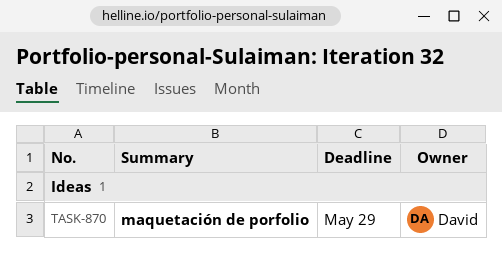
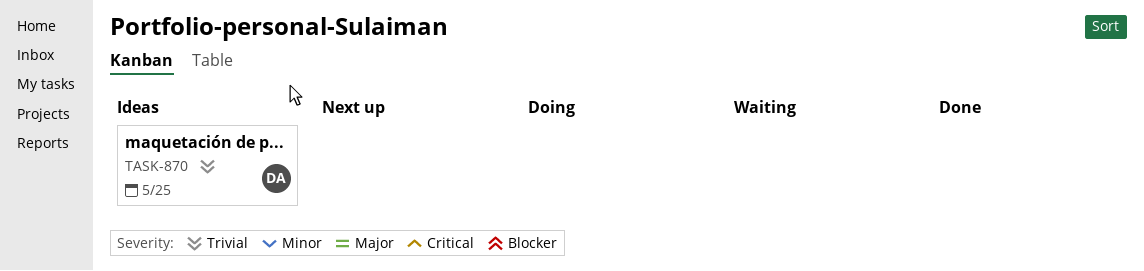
TASK-870, due: May 29 -> May 25

